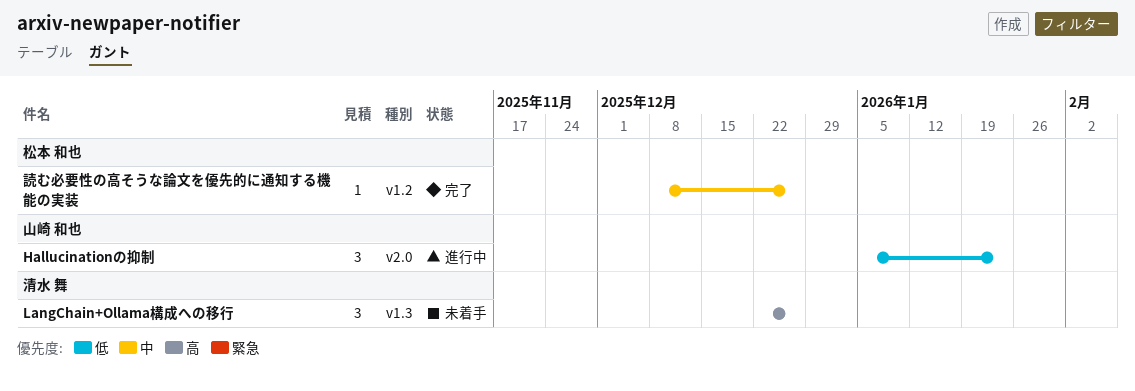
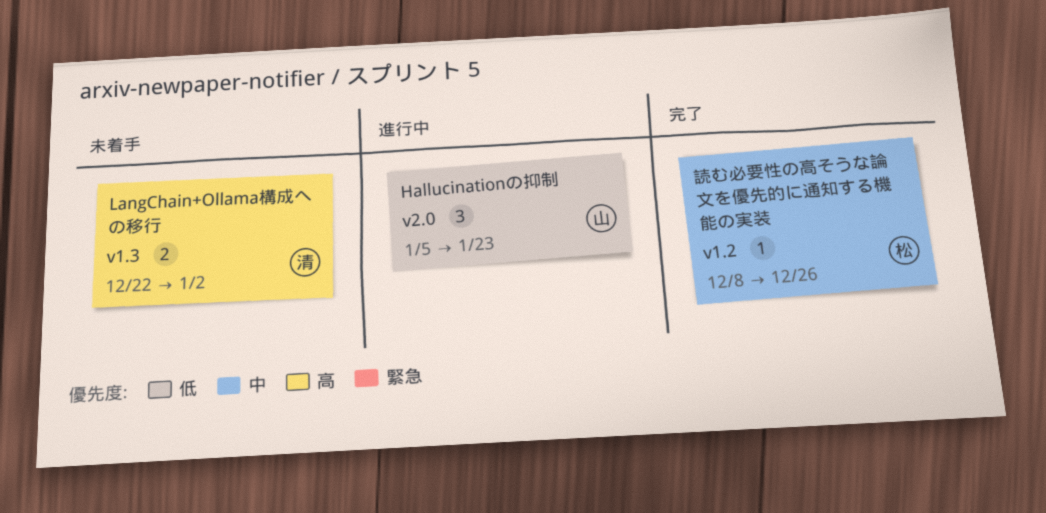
LangChain+Ollama構成への移行, estimate: 3 -> 2
LangChain+Ollama構成への移行, due: Dec 26 -> Jan 2

